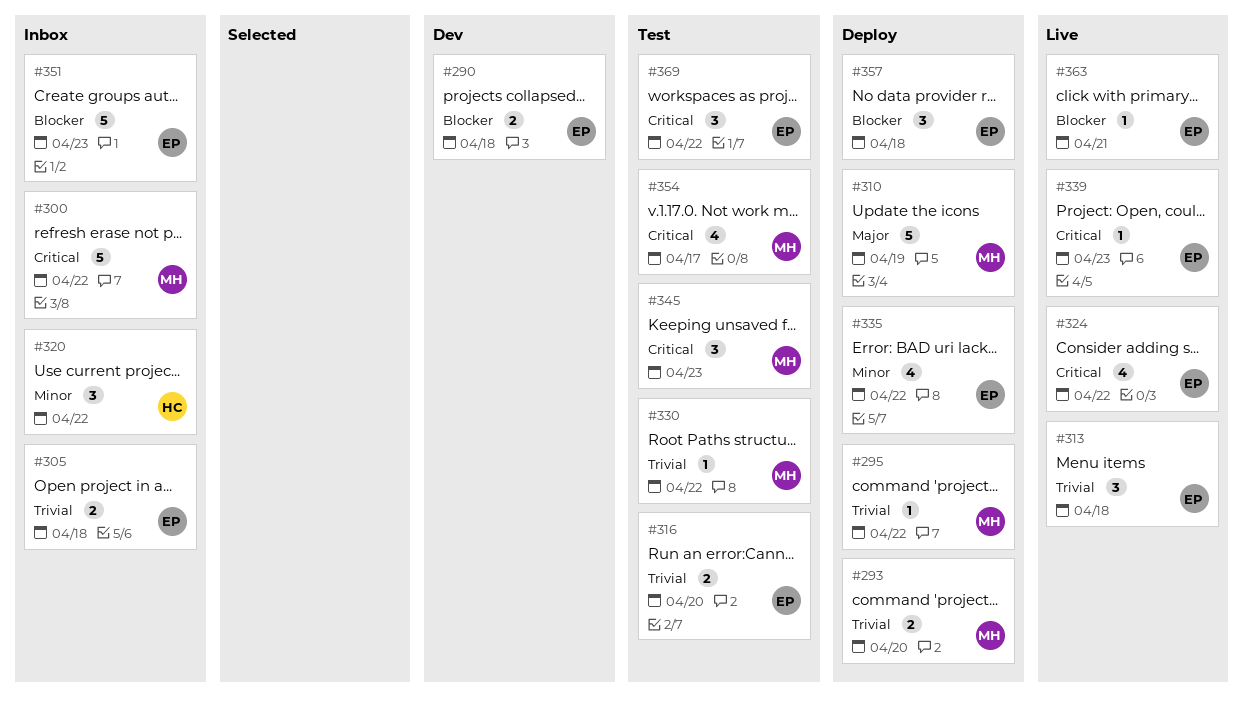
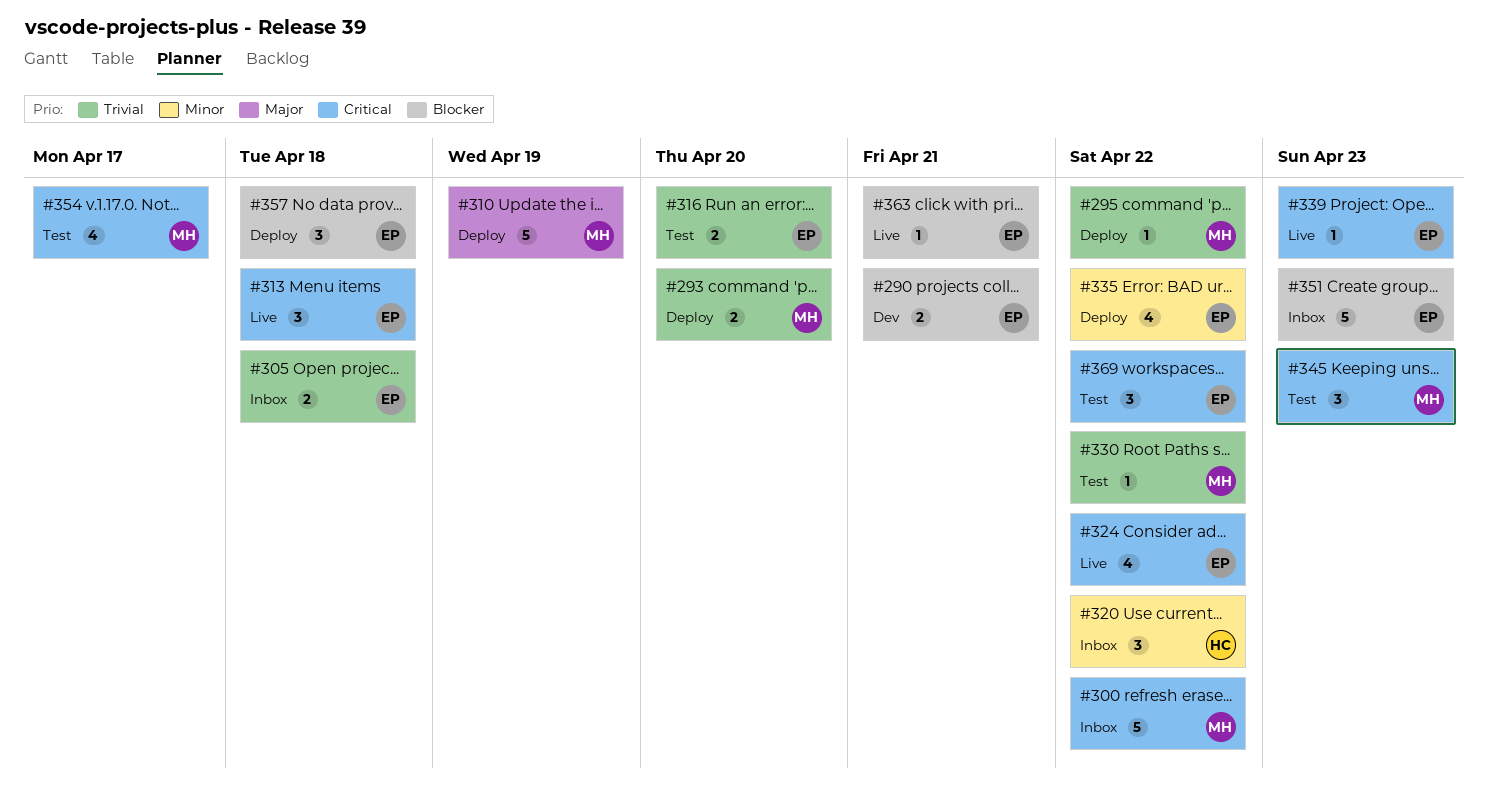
#290, due: Apr 18 -> Apr 21
#313, priority: Trivial -> Critical

